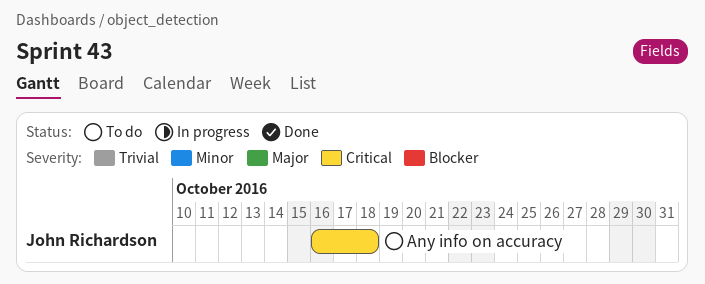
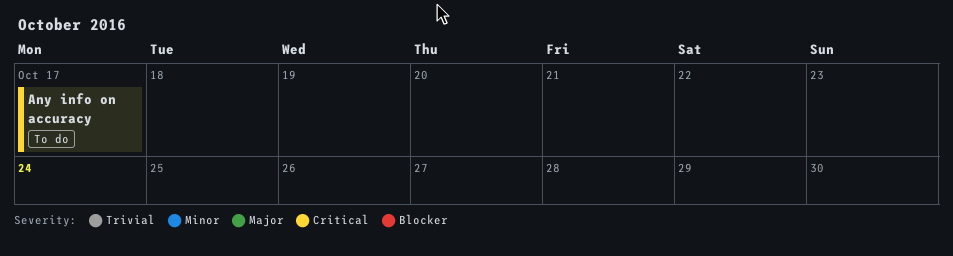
Any info on accuracy, due: Oct 18 -> Oct 17

